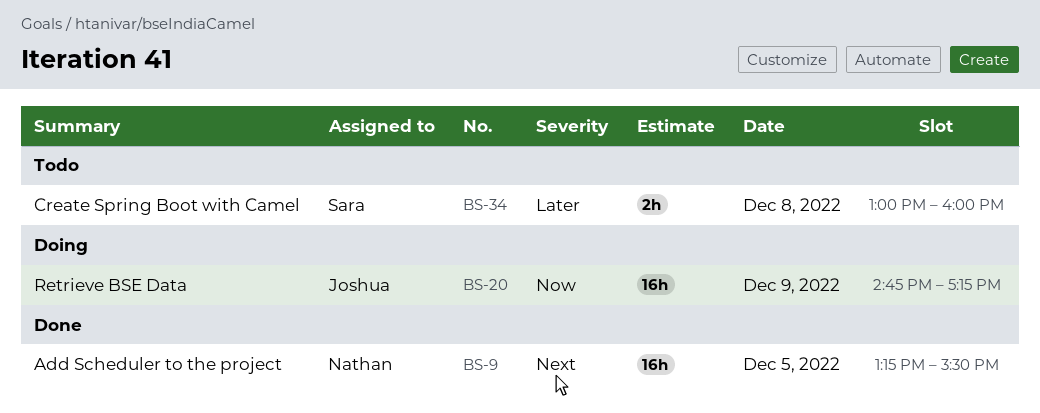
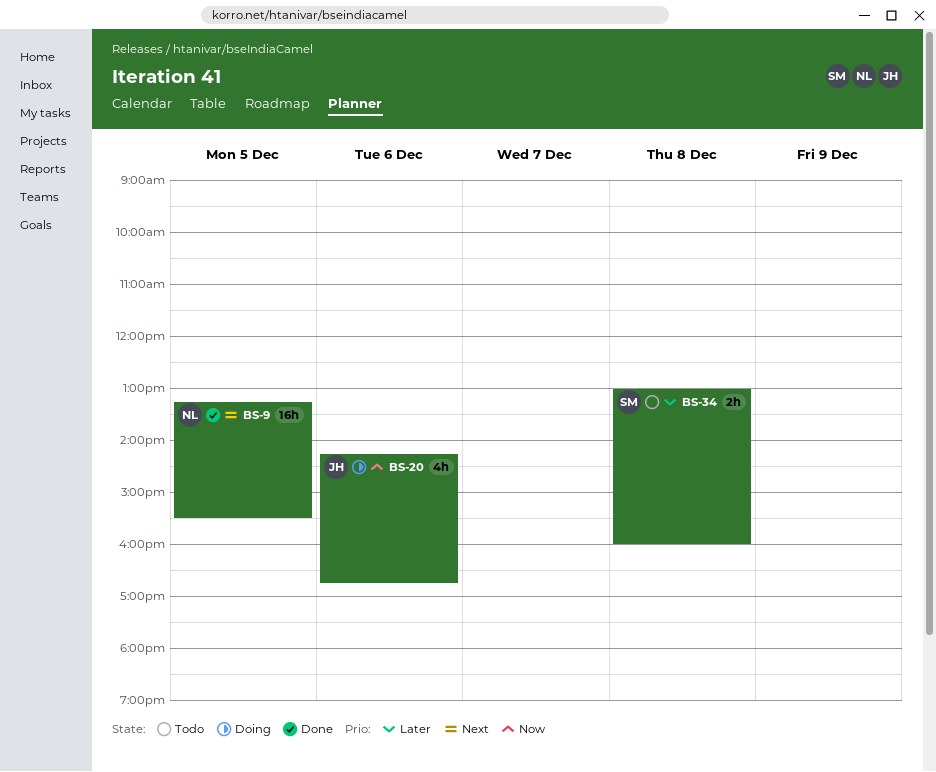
BS-20, estimate: 16h -> 4h
BS-20, day: Dec 9 -> Dec 6
BS-20, begins: 14:45 -> 14:15
BS-20, ends: 17:15 -> 16:45

